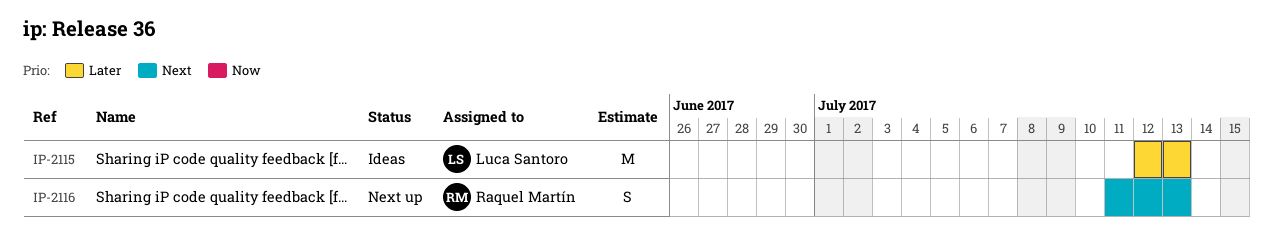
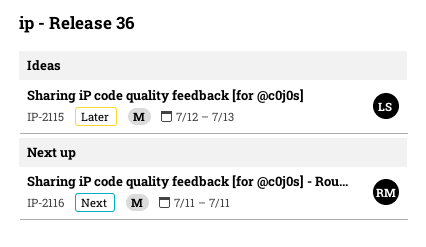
IP-2116, estimate: S -> M
IP-2116, due: Jul 13 -> Jul 11

